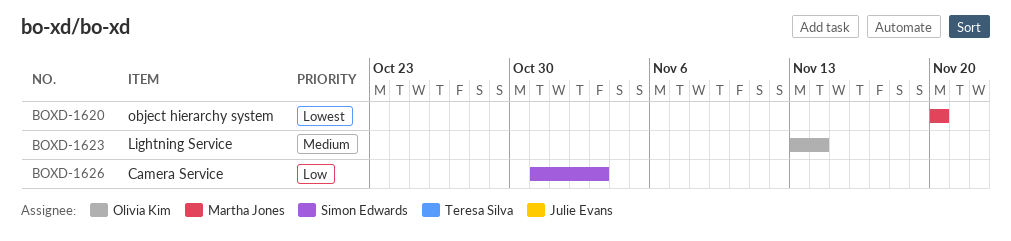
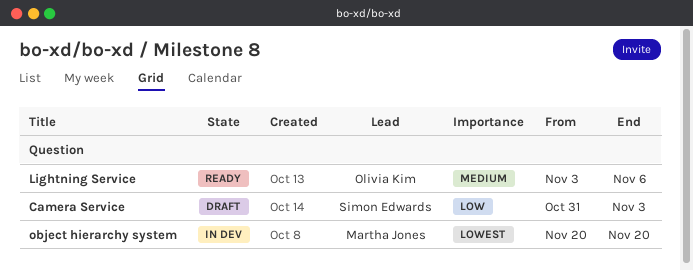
Lightning Service, start: Nov 13 -> Nov 3
Lightning Service, due: Nov 14 -> Nov 6

